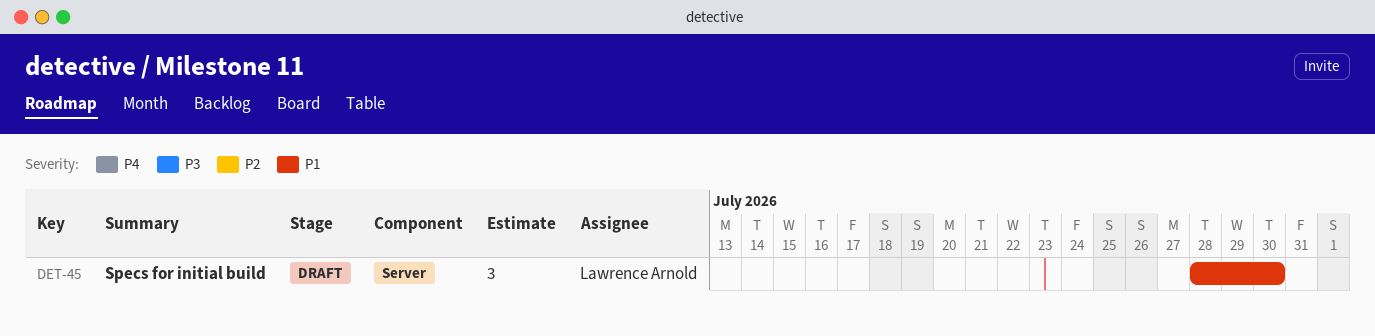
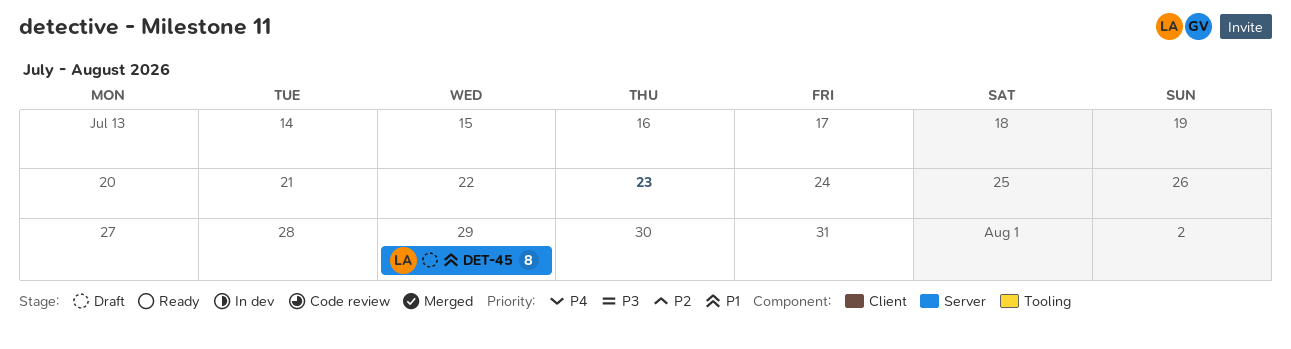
DET-45, estimate: 3 -> 8
DET-45, start: Jul 28 -> Jul 29
DET-45, due: Jul 30 -> Jul 29

